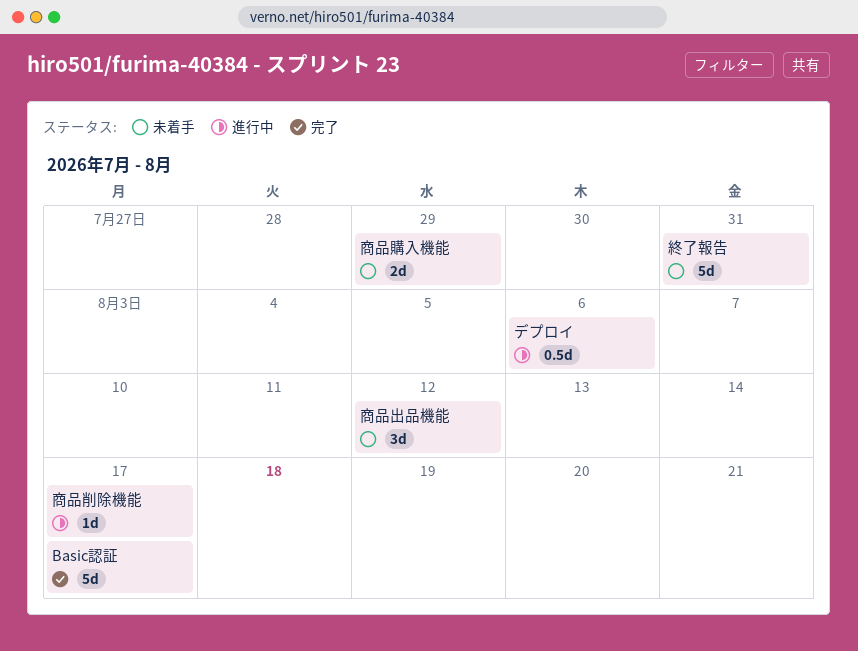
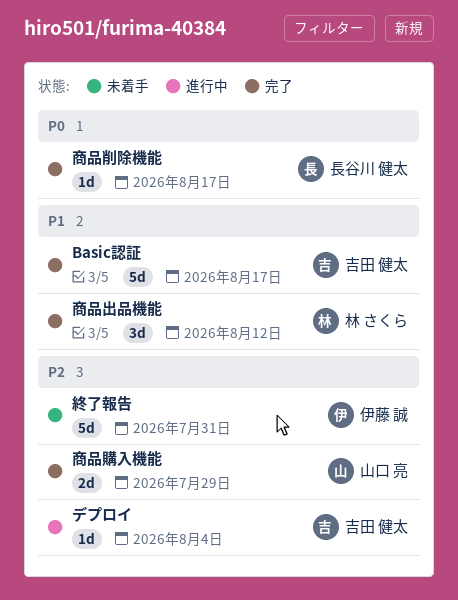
デプロイ, estimate: 0.5d -> 1d
デプロイ, due: Aug 6 -> Aug 4
商品出品機能, status: 未着手 -> 完了
商品削除機能, status: 進行中 -> 完了
商品購入機能, status: 未着手 -> 完了

